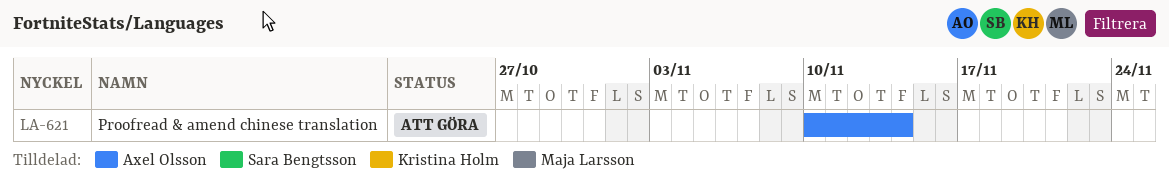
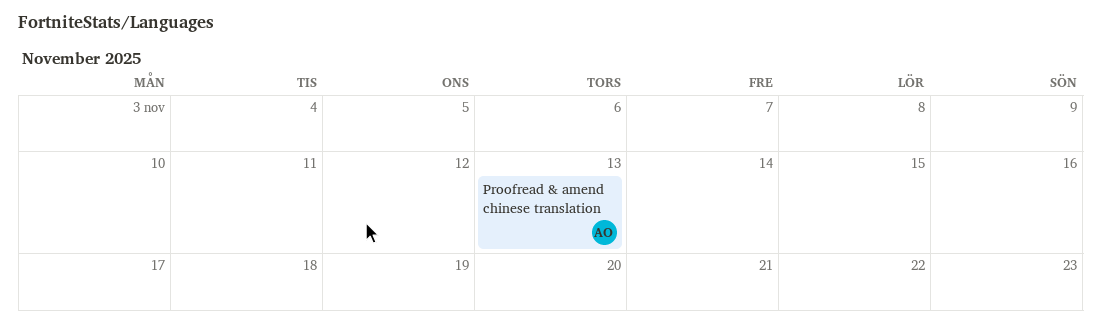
Proofread & amend chinese translation, due: Nov 14 -> Nov 13

